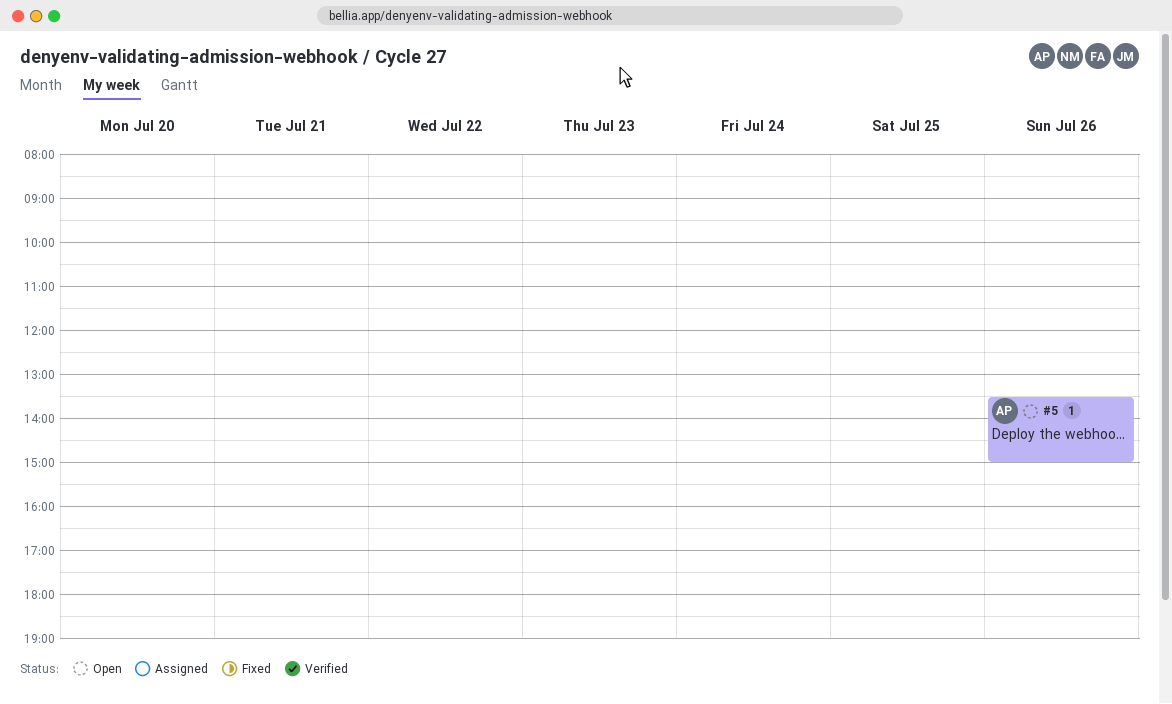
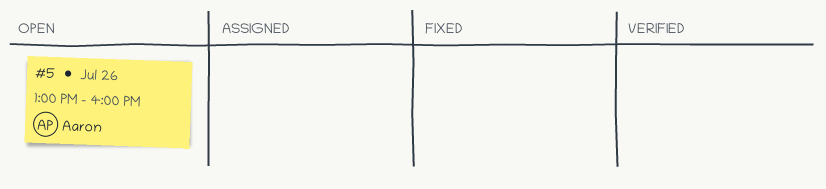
#5, begins: 13:30 -> 13:00
#5, ends: 15:00 -> 16:00

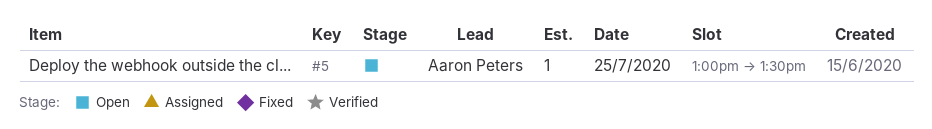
#5, day: Jul 26 -> Jul 25
#5, ends: 16:00 -> 13:30

